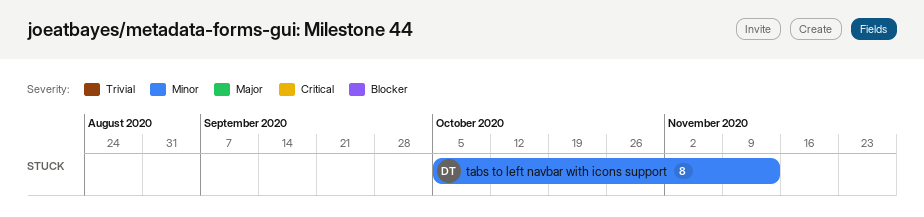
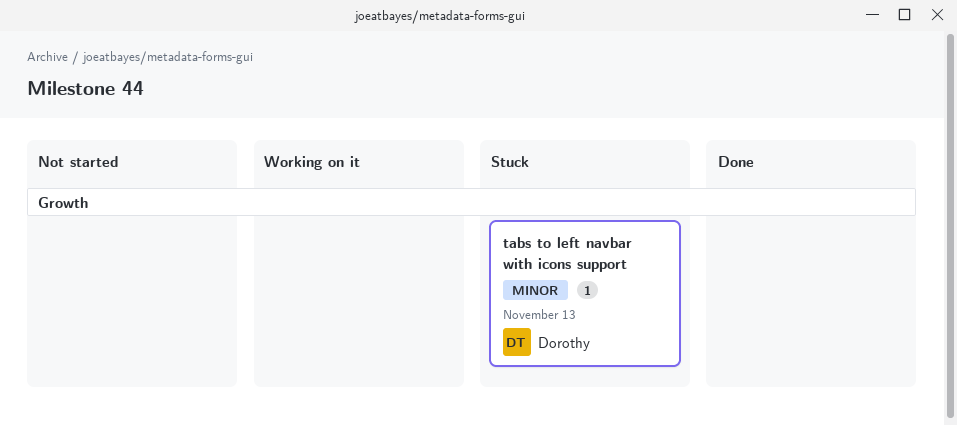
tabs to left navbar with icons support, estimate: 8 -> 1

